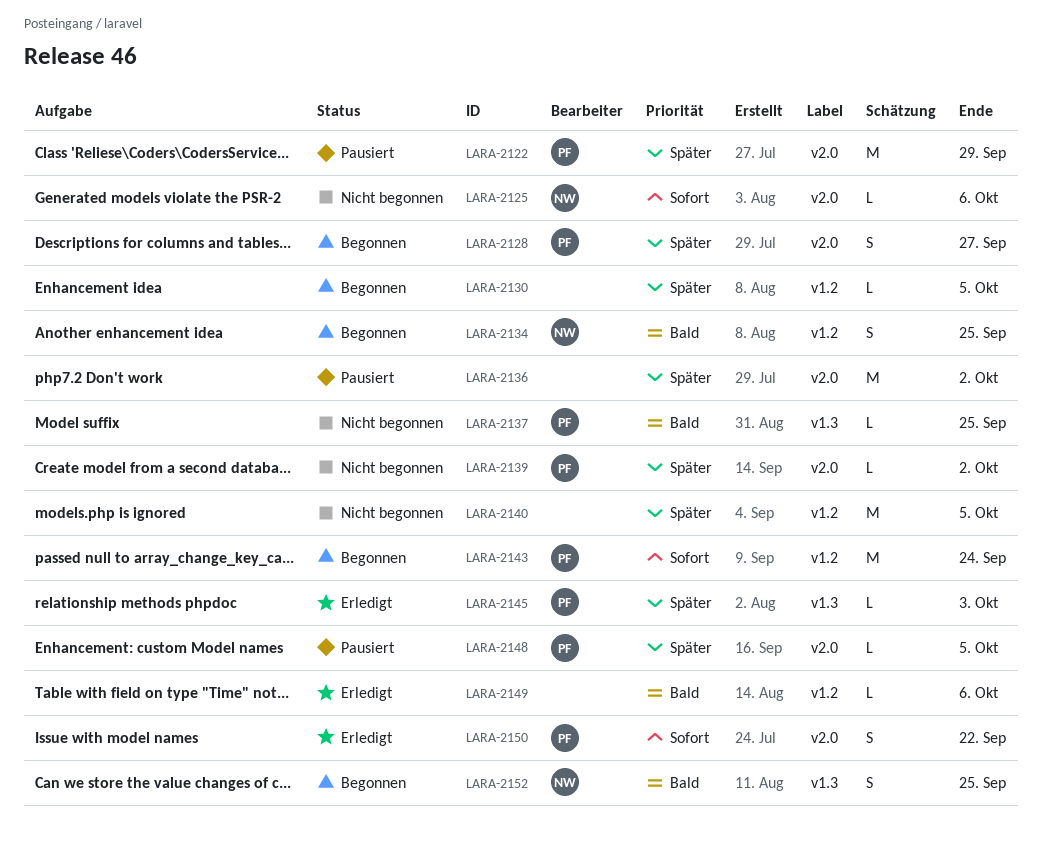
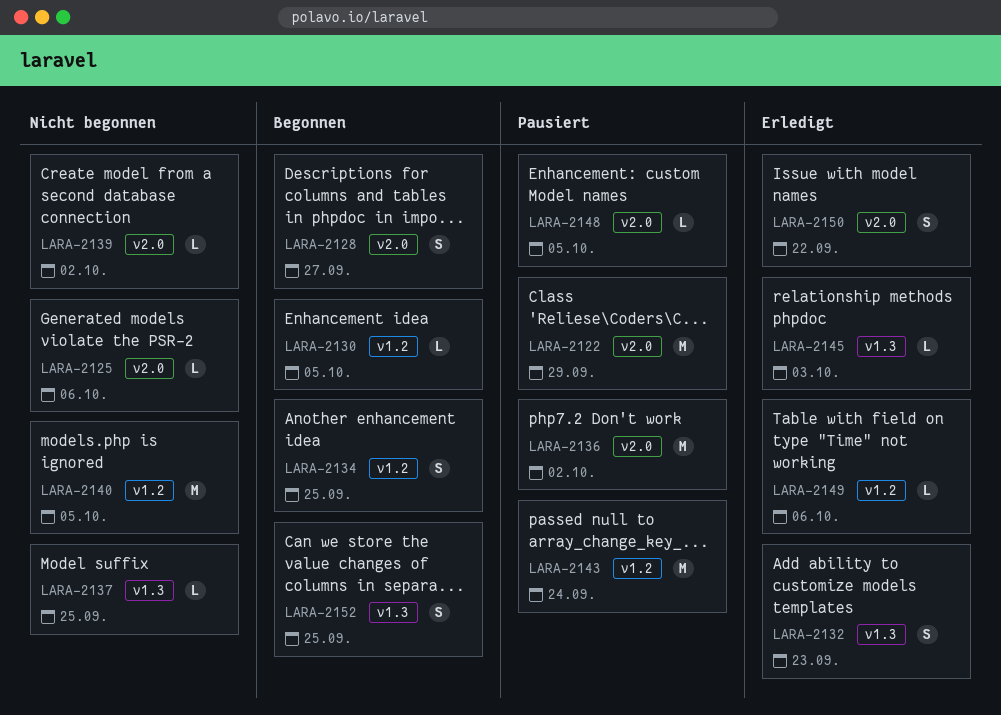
LARA-2132: none -> present
LARA-2143, status: Begonnen -> Pausiert

